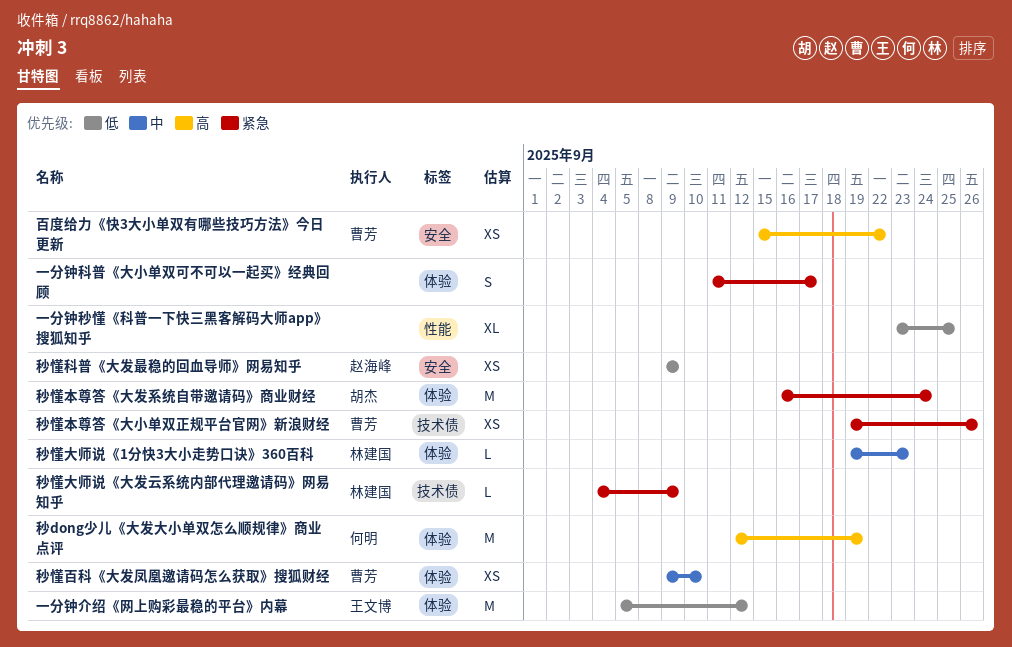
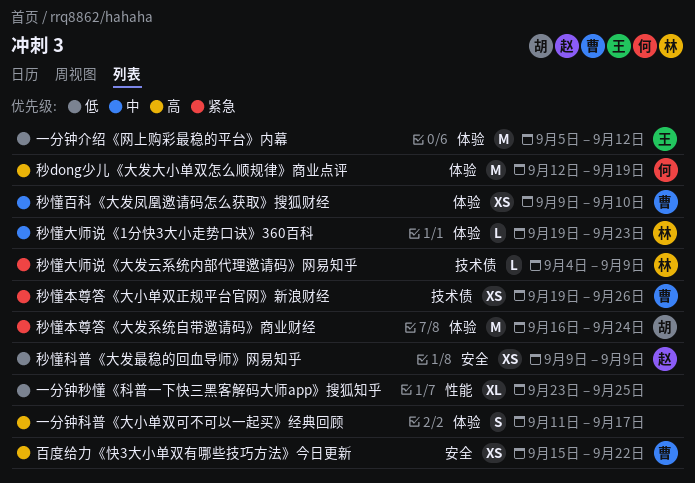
一分钟科普《大小单双可不可以一起买》经典回顾, priority: 紧急 -> 高

